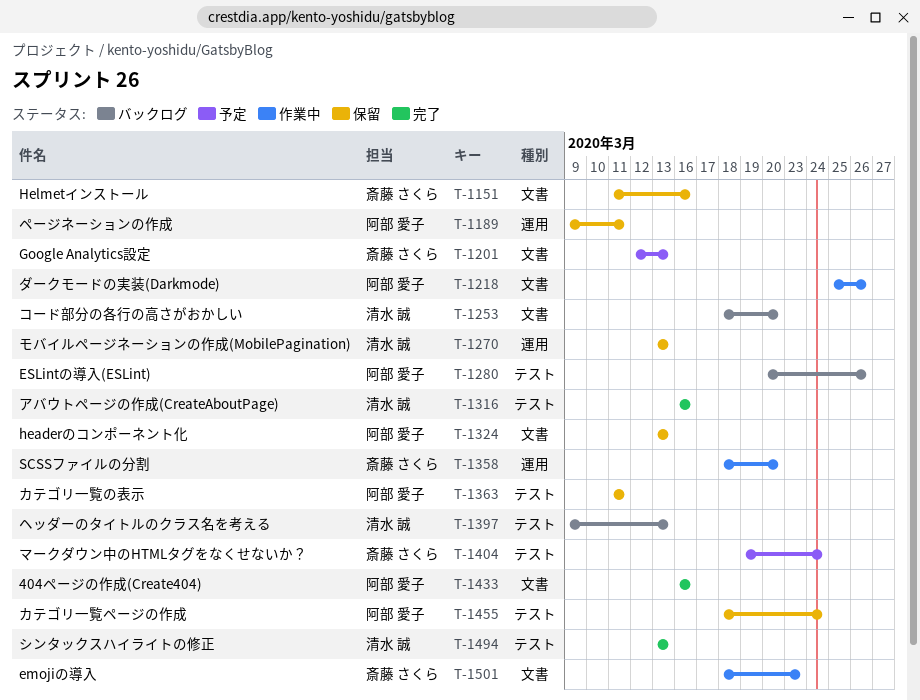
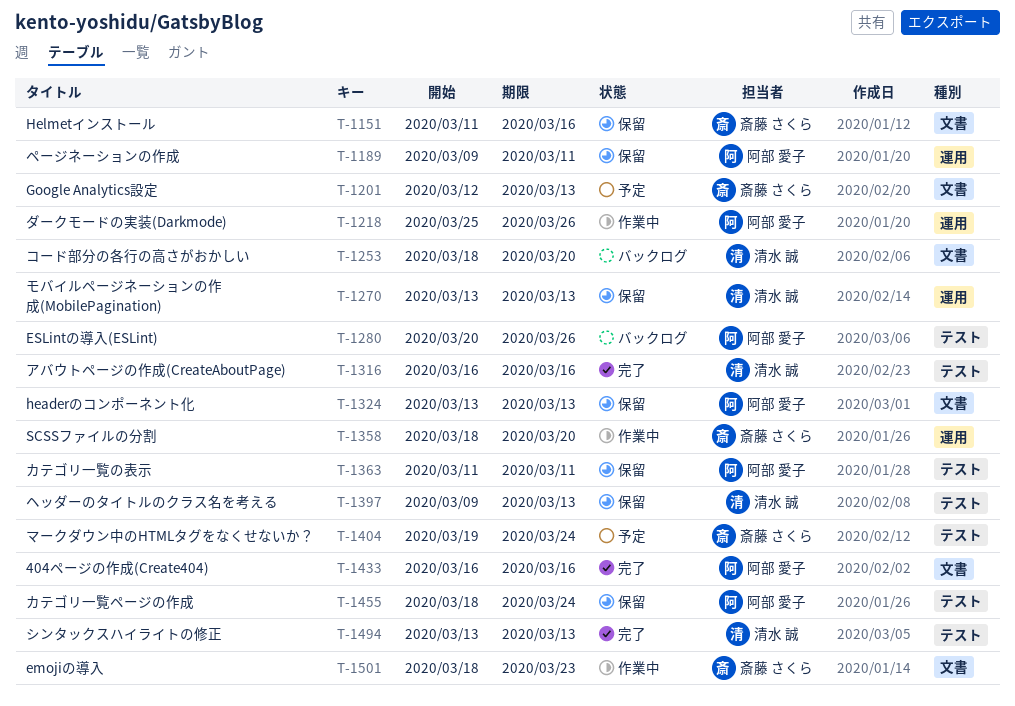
T-1218, label: 文書 -> 運用
T-1397, status: バックログ -> 保留

